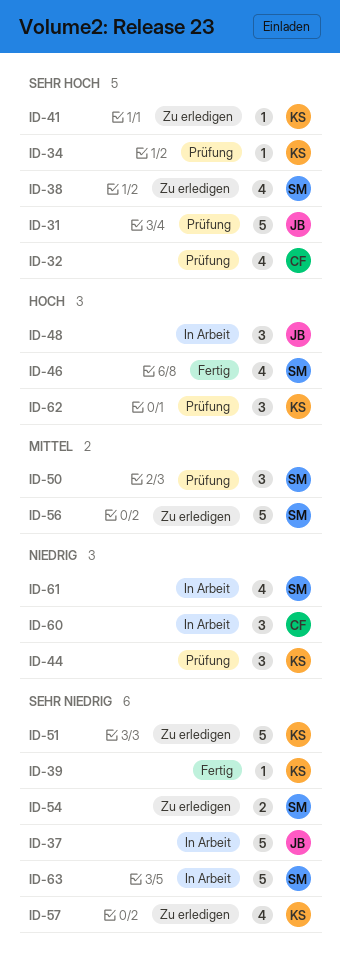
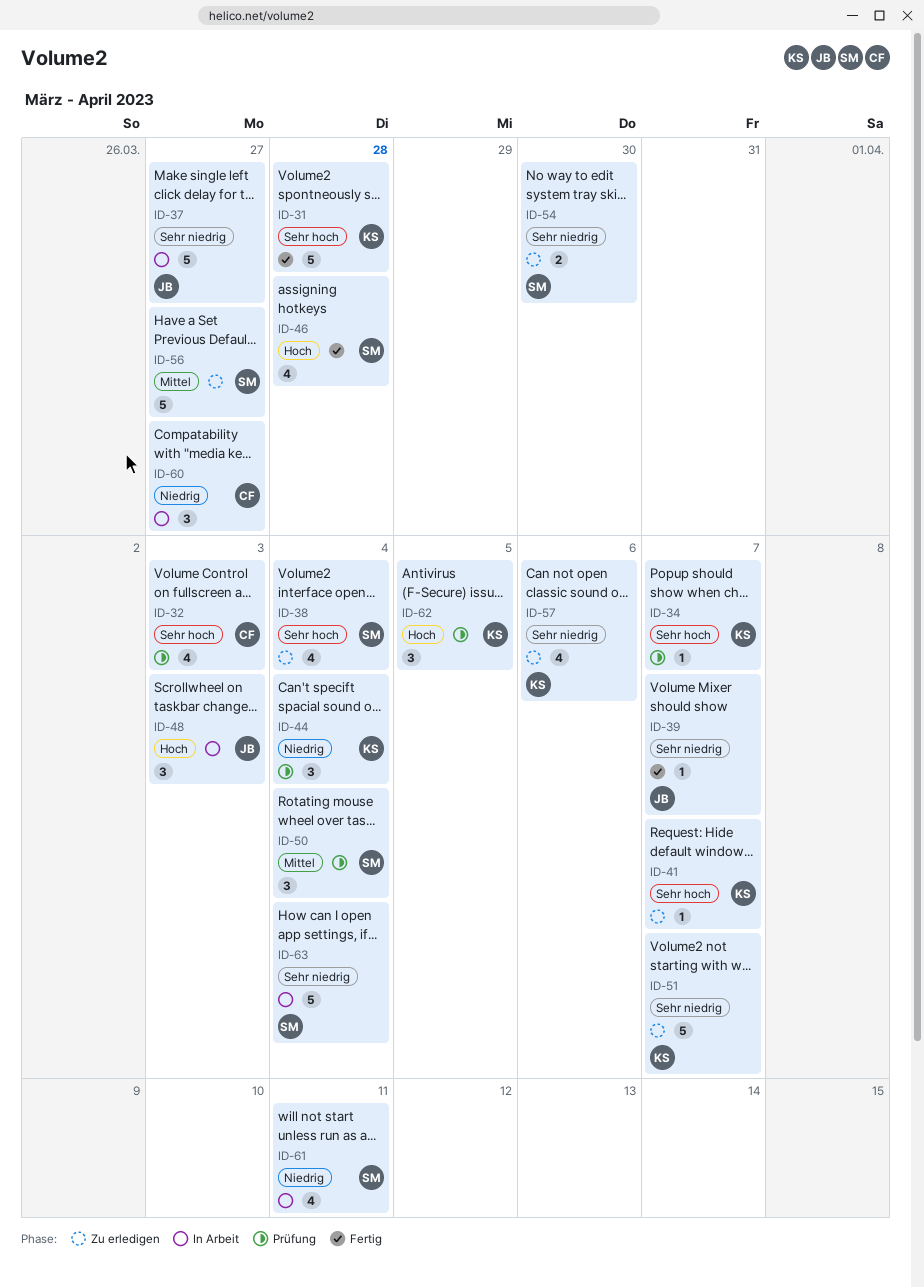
ID-31, status: Prüfung -> Fertig
ID-31, owner: JB -> KS
ID-39, owner: KS -> JB

